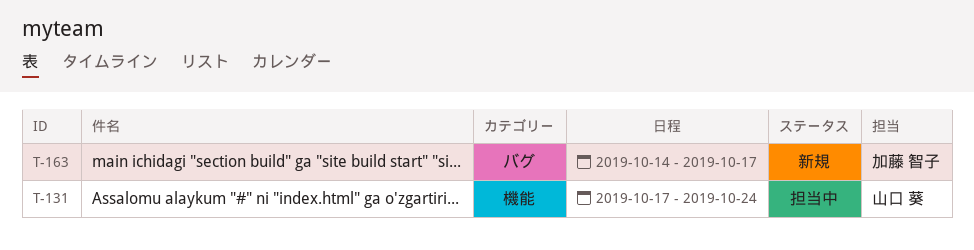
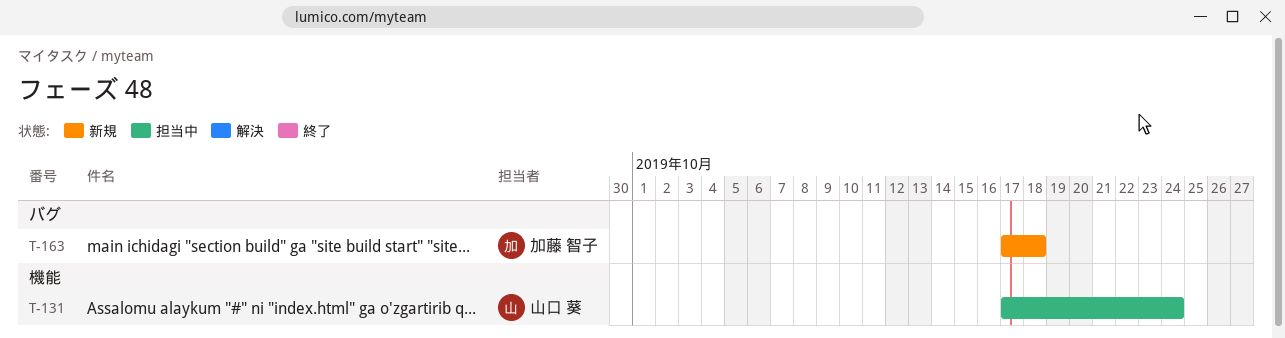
T-163, start: Oct 14 -> Oct 17
T-163, due: Oct 17 -> Oct 18

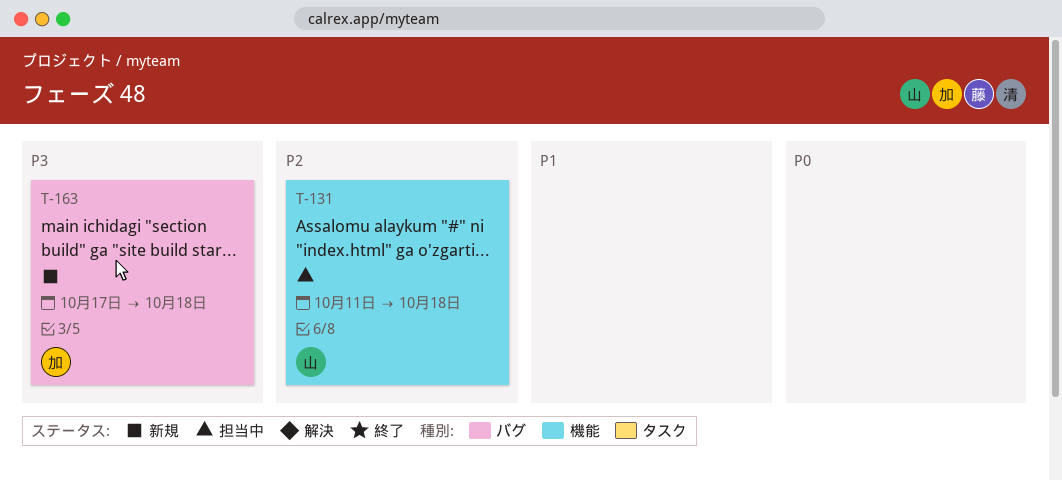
T-131, start: Oct 17 -> Oct 11
T-131, due: Oct 24 -> Oct 18

